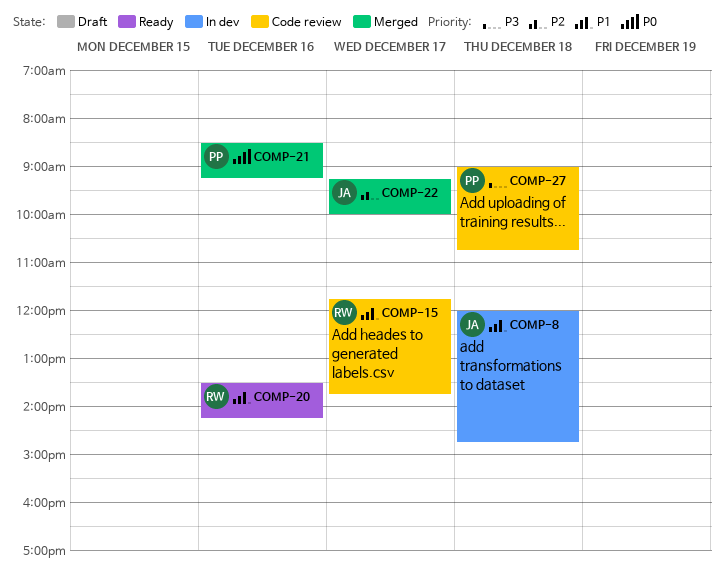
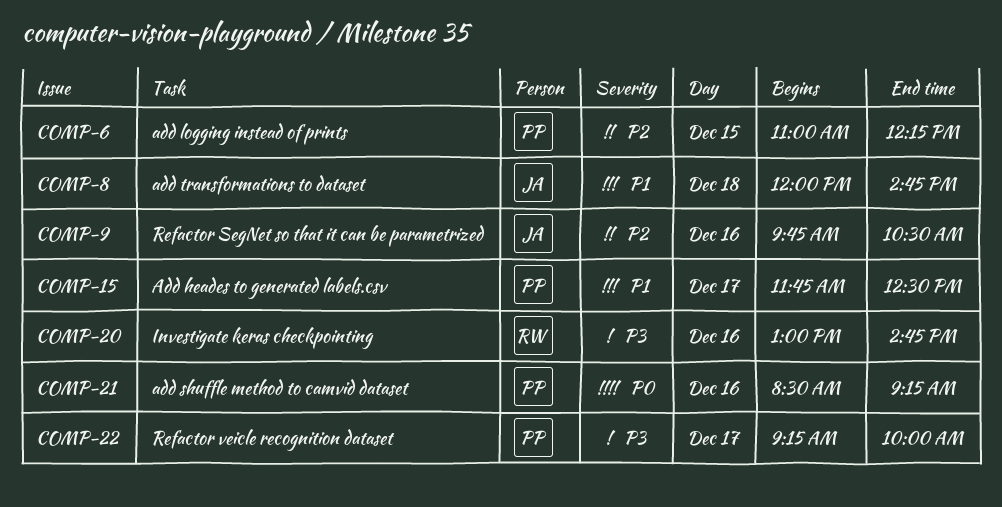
COMP-6: none -> present
COMP-9: none -> present
COMP-15, owner: RW -> PP
COMP-15, ends: 13:45 -> 12:30
COMP-20, priority: P1 -> P3
COMP-20, begins: 13:30 -> 13:00
COMP-20, ends: 14:15 -> 14:45
COMP-22, owner: JA -> PP
COMP-22, priority: P2 -> P3
COMP-27: present -> none

